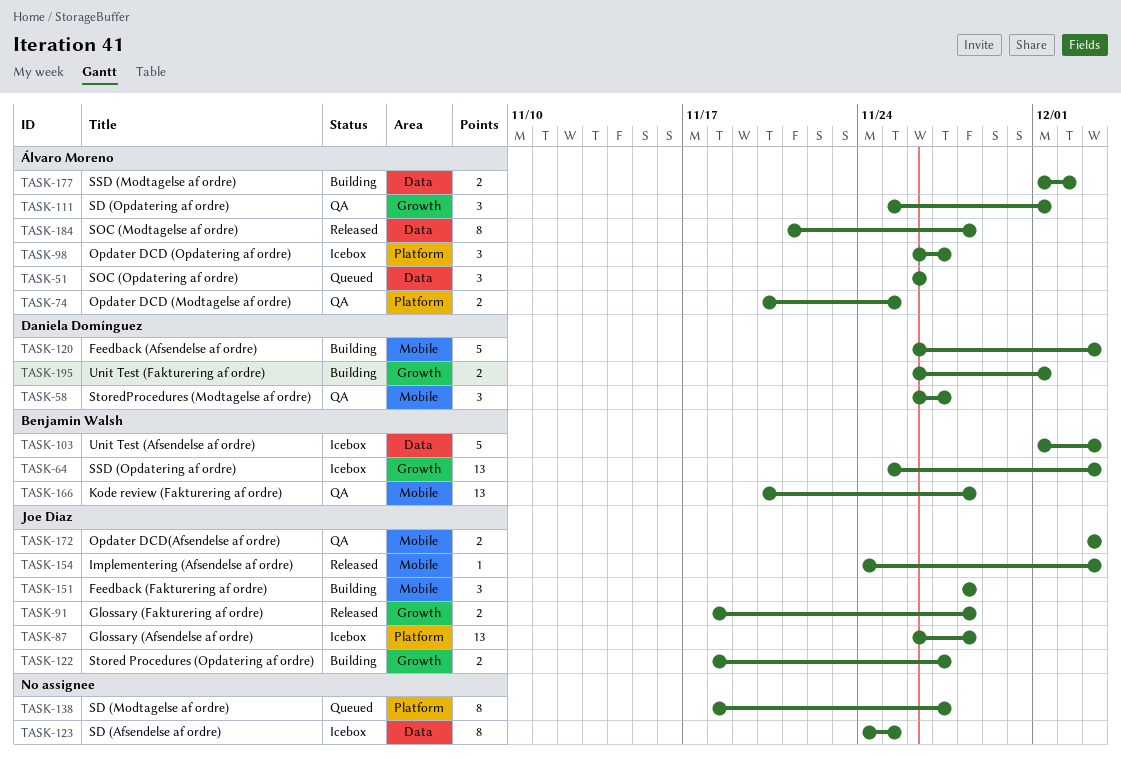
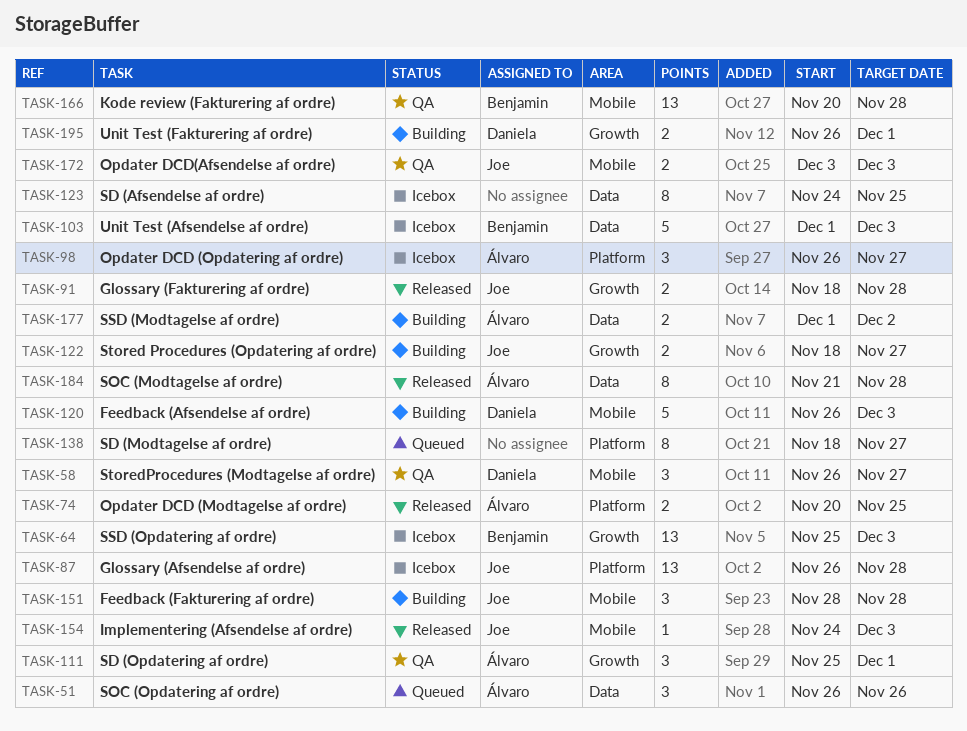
TASK-74, status: QA -> Released

